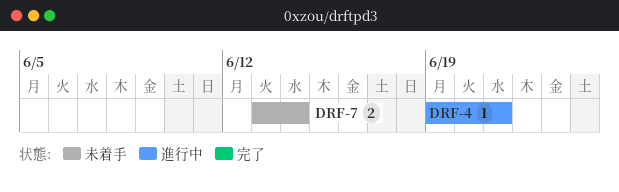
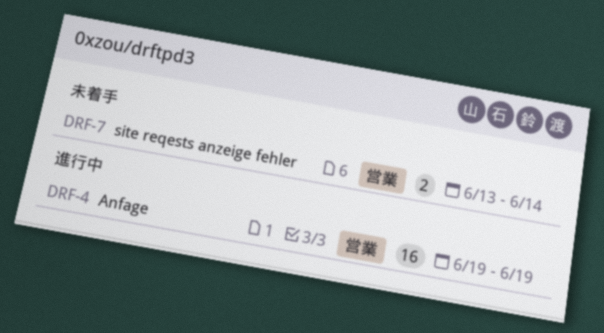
DRF-4, estimate: 1 -> 16
DRF-4, due: Jun 21 -> Jun 19

